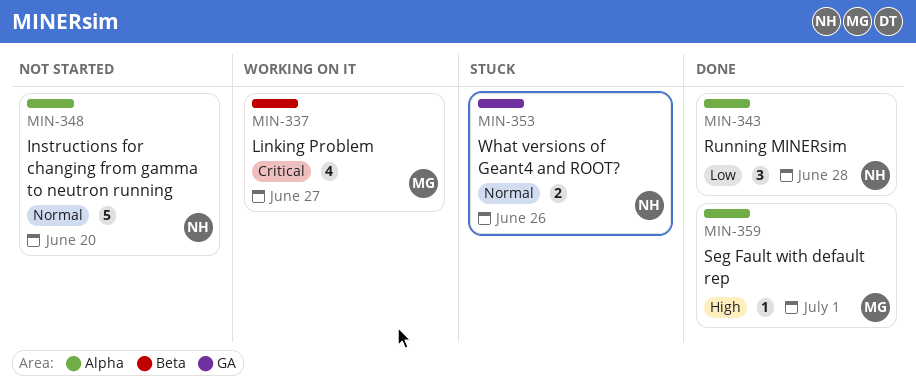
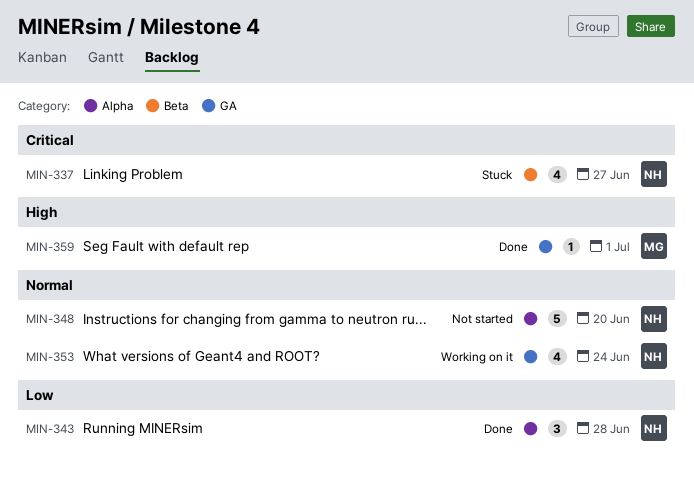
MIN-337, status: Working on it -> Stuck
MIN-337, owner: MG -> NH
MIN-353, status: Stuck -> Working on it
MIN-353, estimate: 2 -> 4
MIN-353, due: Jun 26 -> Jun 24
MIN-359, label: Alpha -> GA

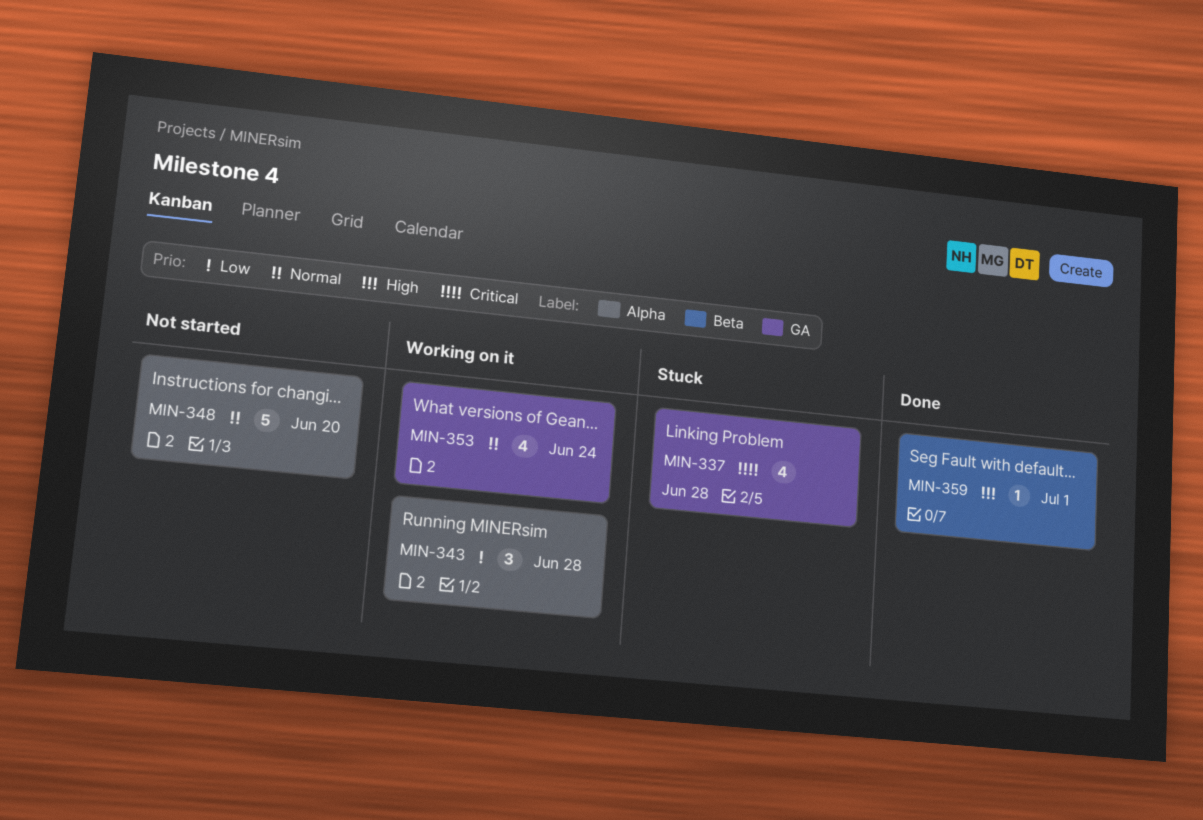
MIN-337, label: Beta -> GA
MIN-337, due: Jun 27 -> Jun 28
MIN-343, status: Done -> Working on it
MIN-359, label: GA -> Beta

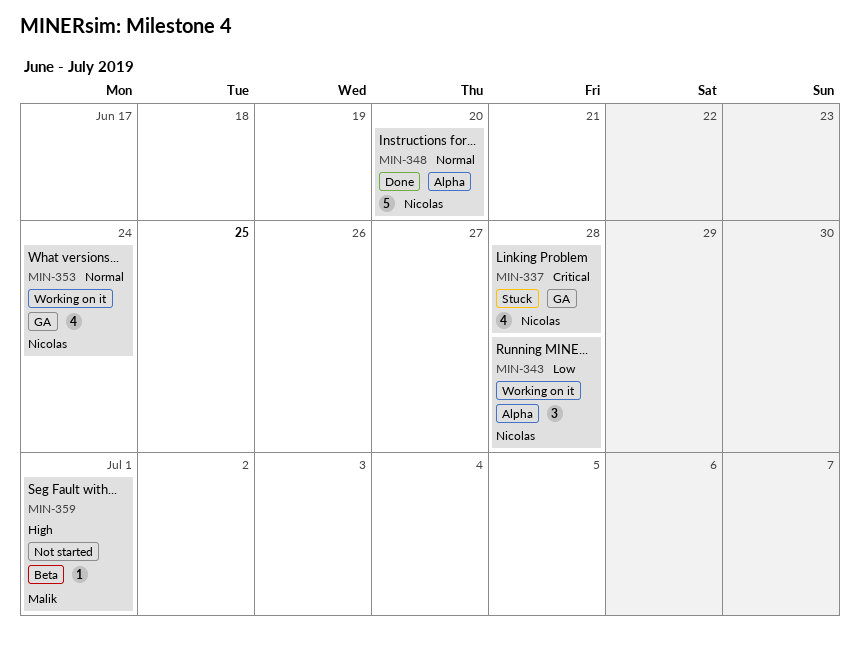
MIN-348, status: Not started -> Done
MIN-359, status: Done -> Not started

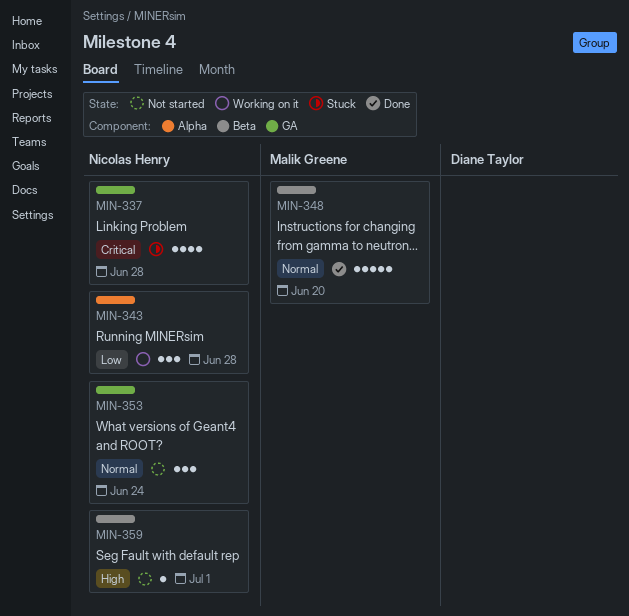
MIN-348, owner: Nicolas Henry -> Malik Greene
MIN-348, label: Alpha -> Beta
MIN-353, status: Working on it -> Not started
MIN-353, estimate: 4 -> 3
MIN-359, owner: Malik Greene -> Nicolas Henry

